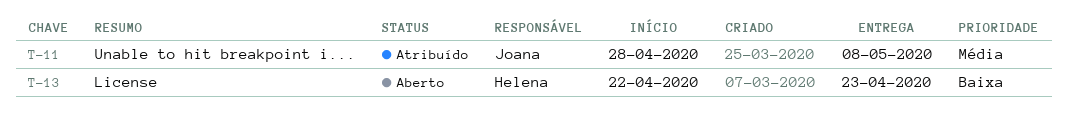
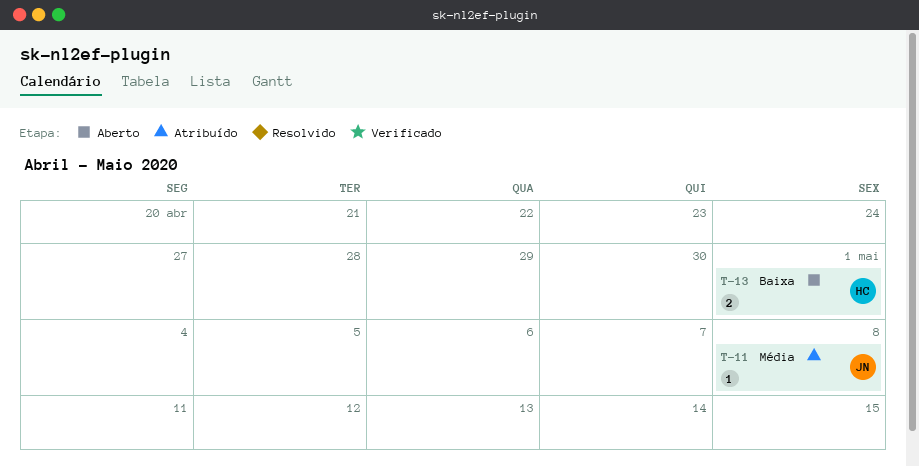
T-13, due: Apr 23 -> May 1

